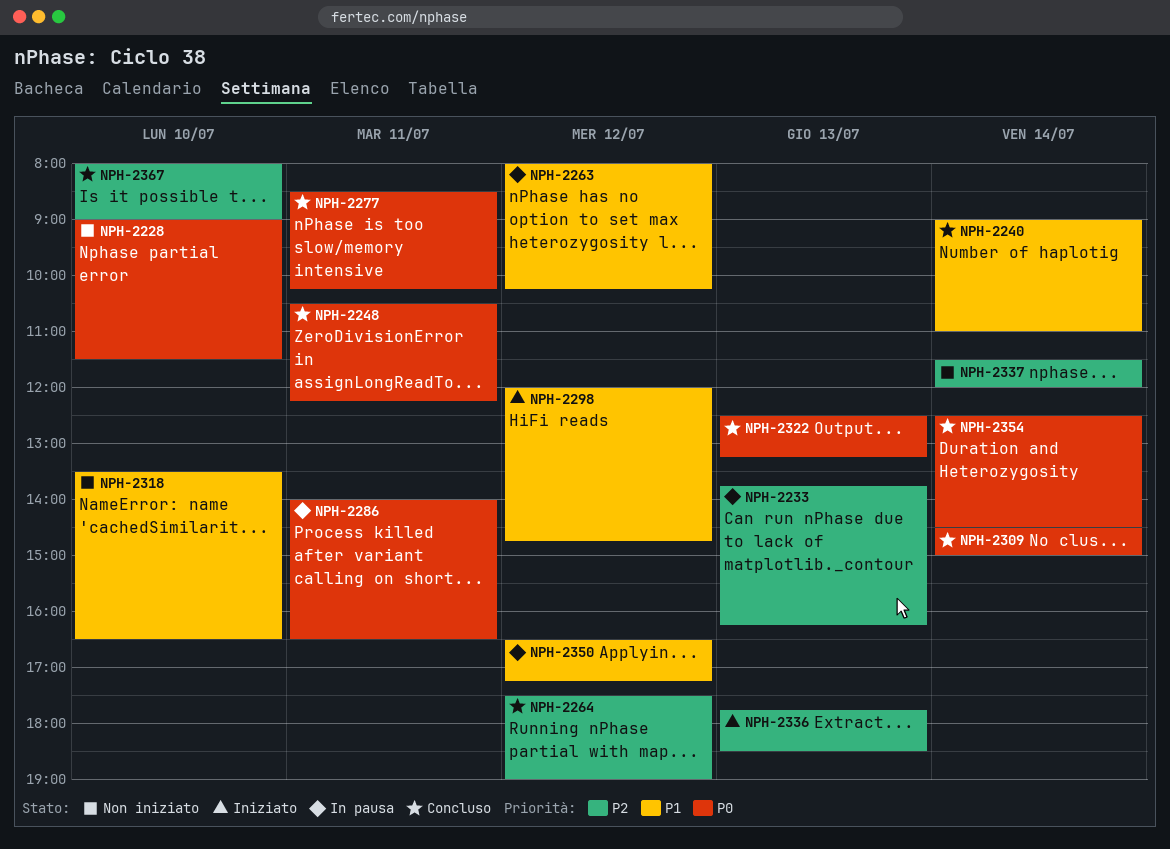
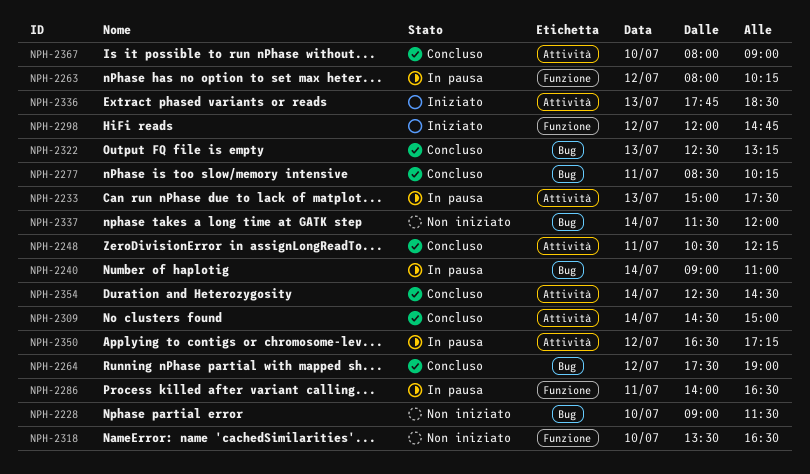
NPH-2233, begins: 13:45 -> 15:00
NPH-2233, ends: 16:15 -> 17:30
NPH-2240, status: Concluso -> In pausa

